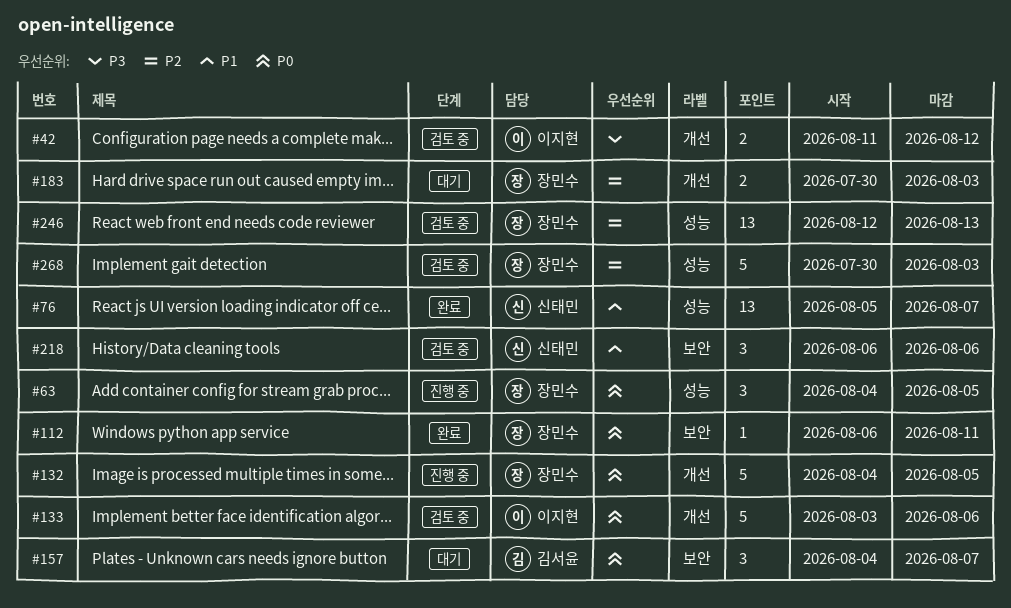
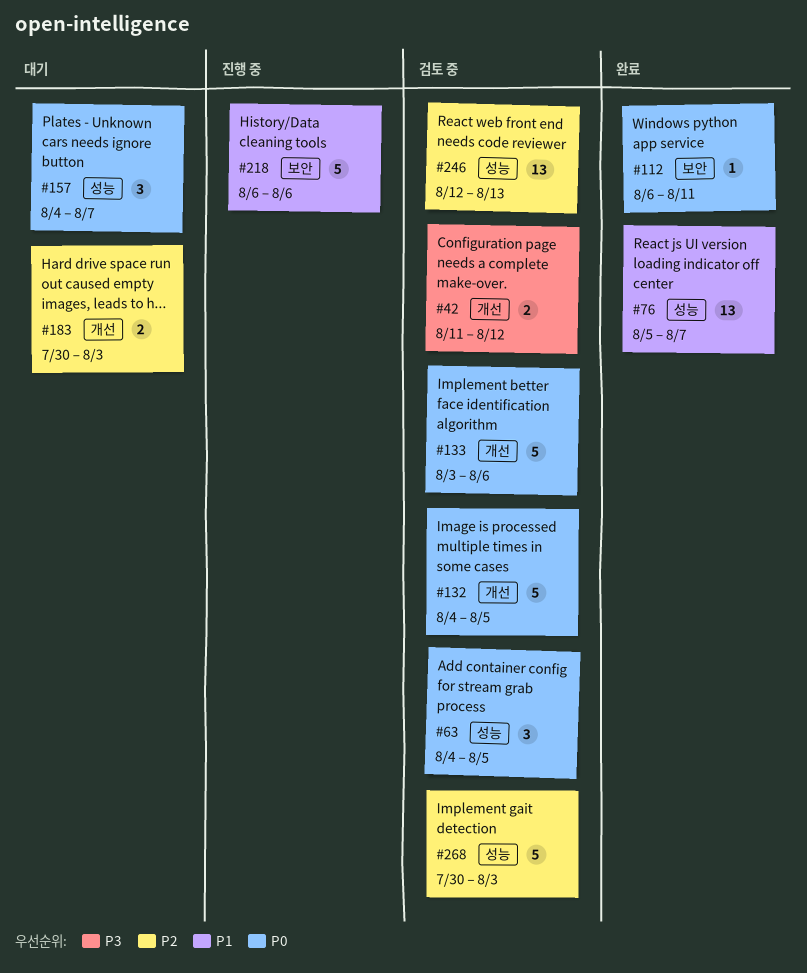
#63, status: 진행 중 -> 검토 중
#132, status: 진행 중 -> 검토 중
#157, label: 보안 -> 성능
#218, status: 검토 중 -> 진행 중
#218, estimate: 3 -> 5

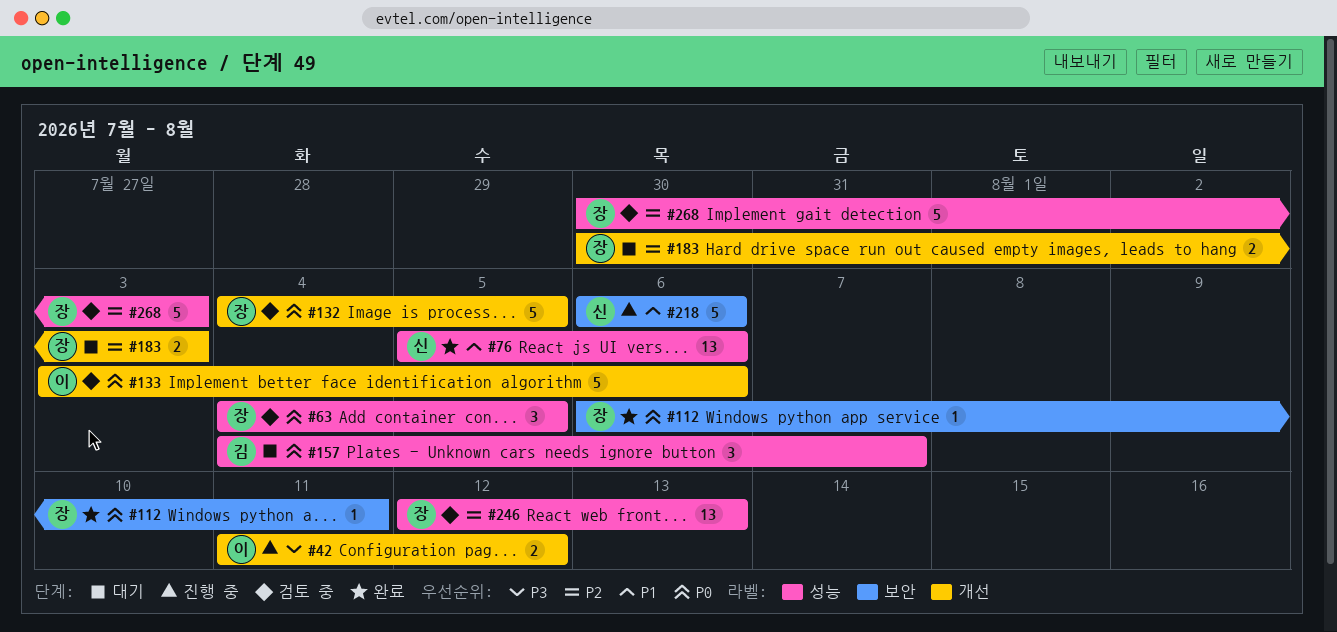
#42, status: 검토 중 -> 진행 중
#76, due: Aug 7 -> Aug 6

